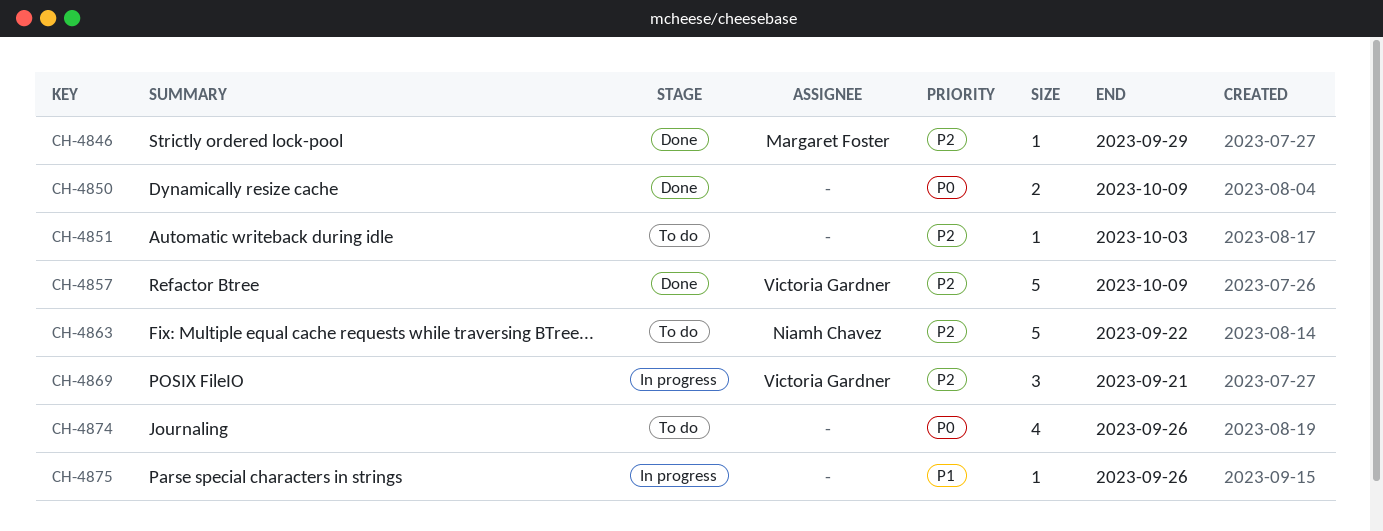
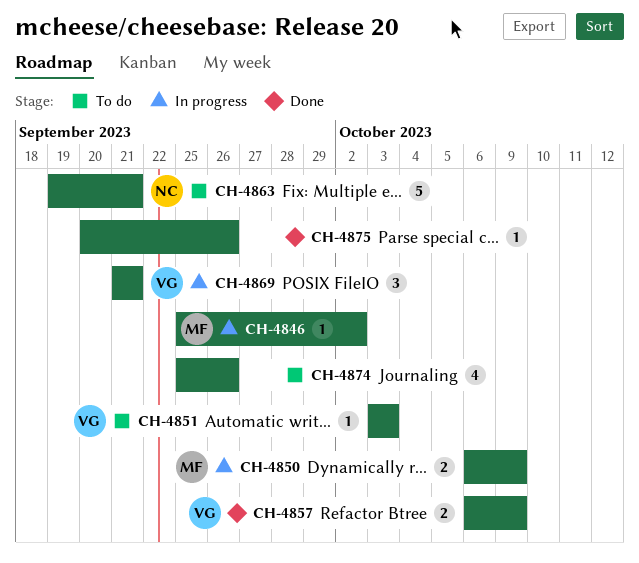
CH-4846, status: Done -> In progress
CH-4846, due: Sep 29 -> Oct 2
CH-4850, status: Done -> In progress
CH-4850, owner: none -> Margaret Foster
CH-4851, owner: none -> Victoria Gardner
CH-4857, estimate: 5 -> 2
CH-4863, due: Sep 22 -> Sep 21
CH-4875, status: In progress -> Done

